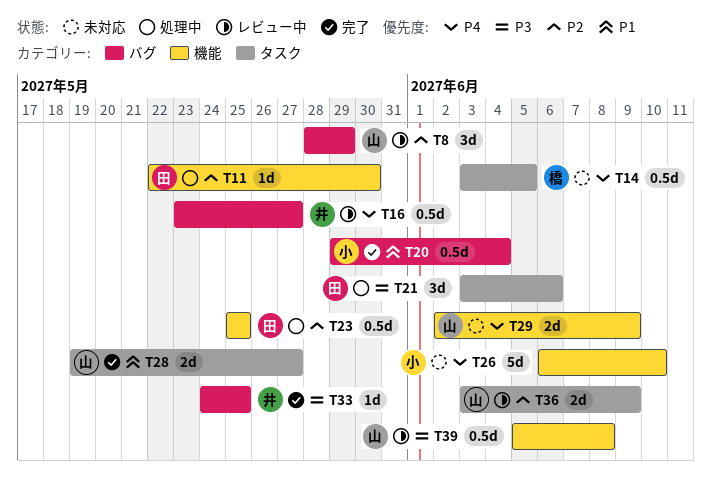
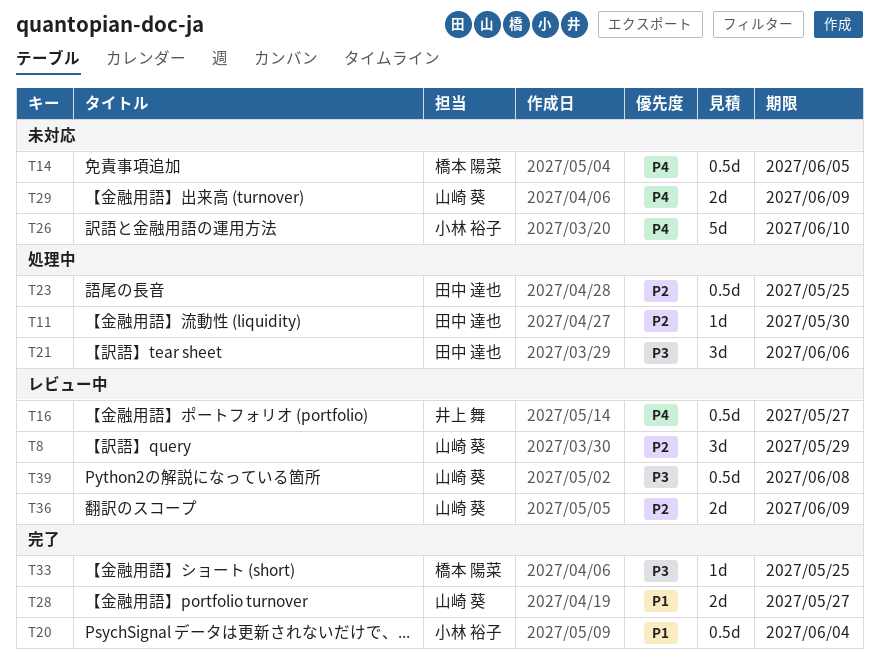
T33, owner: 井上 舞 -> 橋本 陽菜

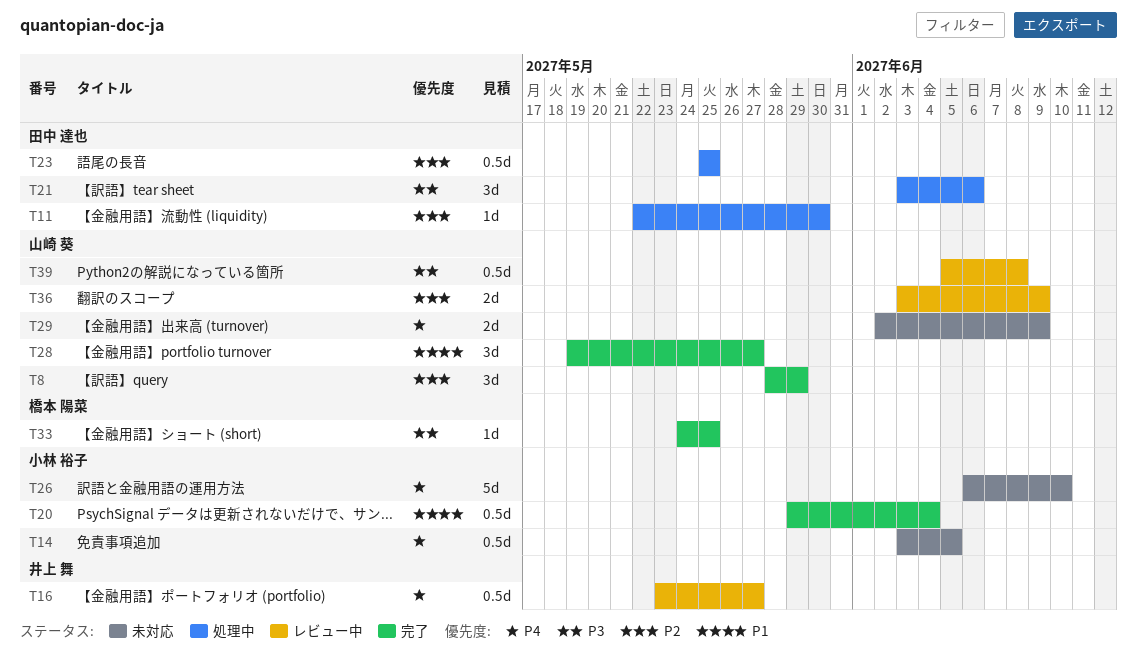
T8, status: レビュー中 -> 完了
T14, owner: 橋本 陽菜 -> 小林 裕子
T28, estimate: 2d -> 3d

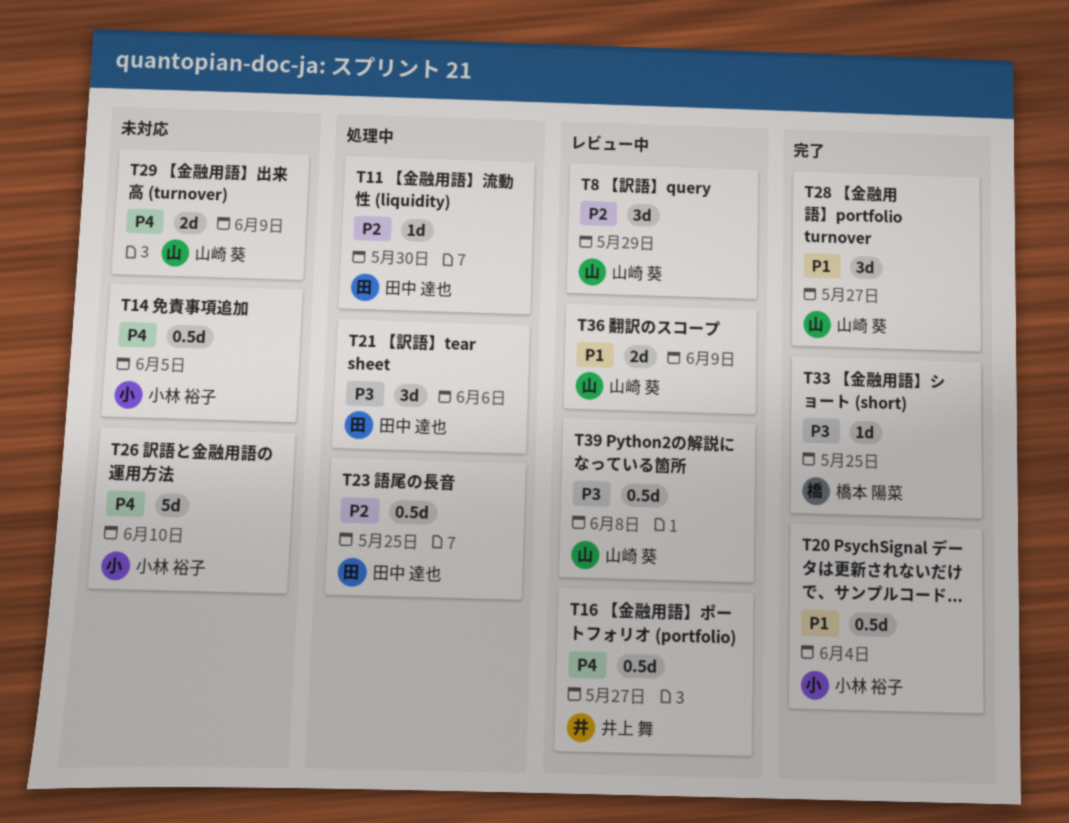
T8, status: 完了 -> レビュー中
T36, priority: P2 -> P1

